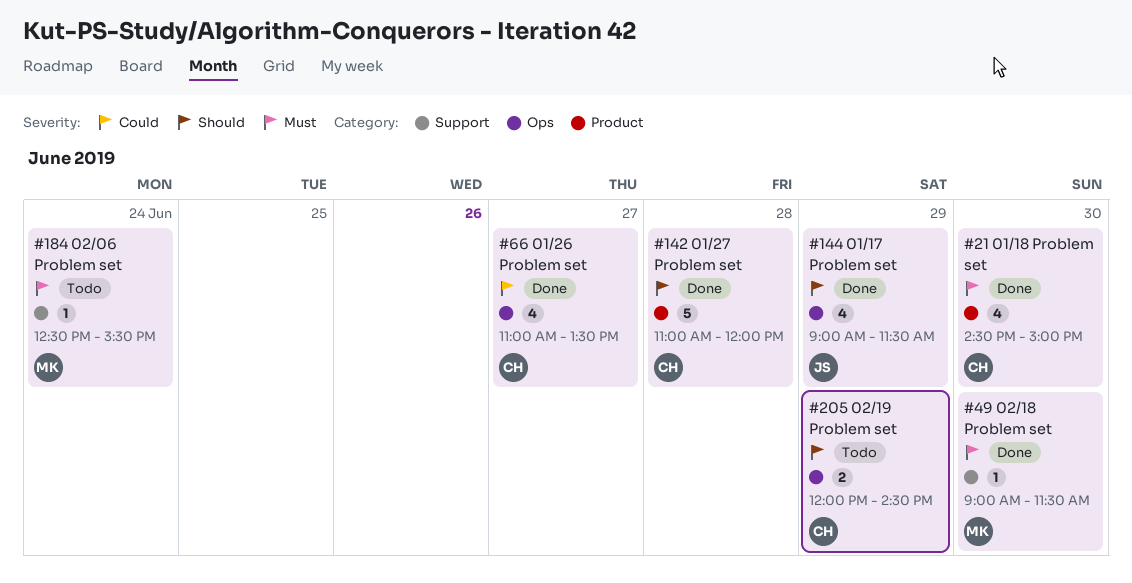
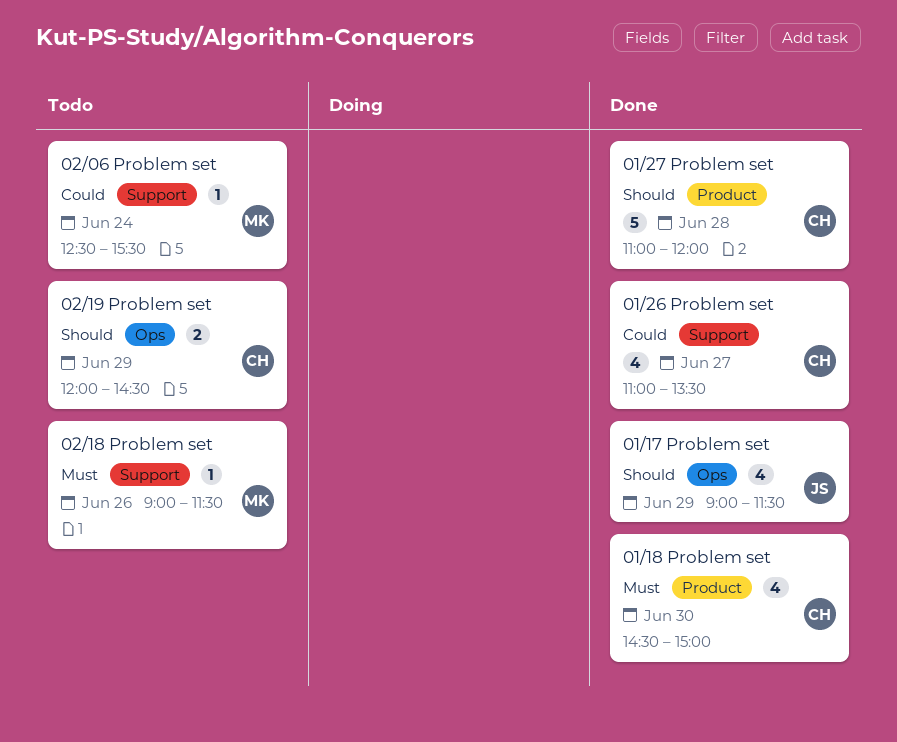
01/26 Problem set, label: Ops -> Support
02/06 Problem set, priority: Must -> Could
02/18 Problem set, status: Done -> Todo
02/18 Problem set, day: Jun 30 -> Jun 26

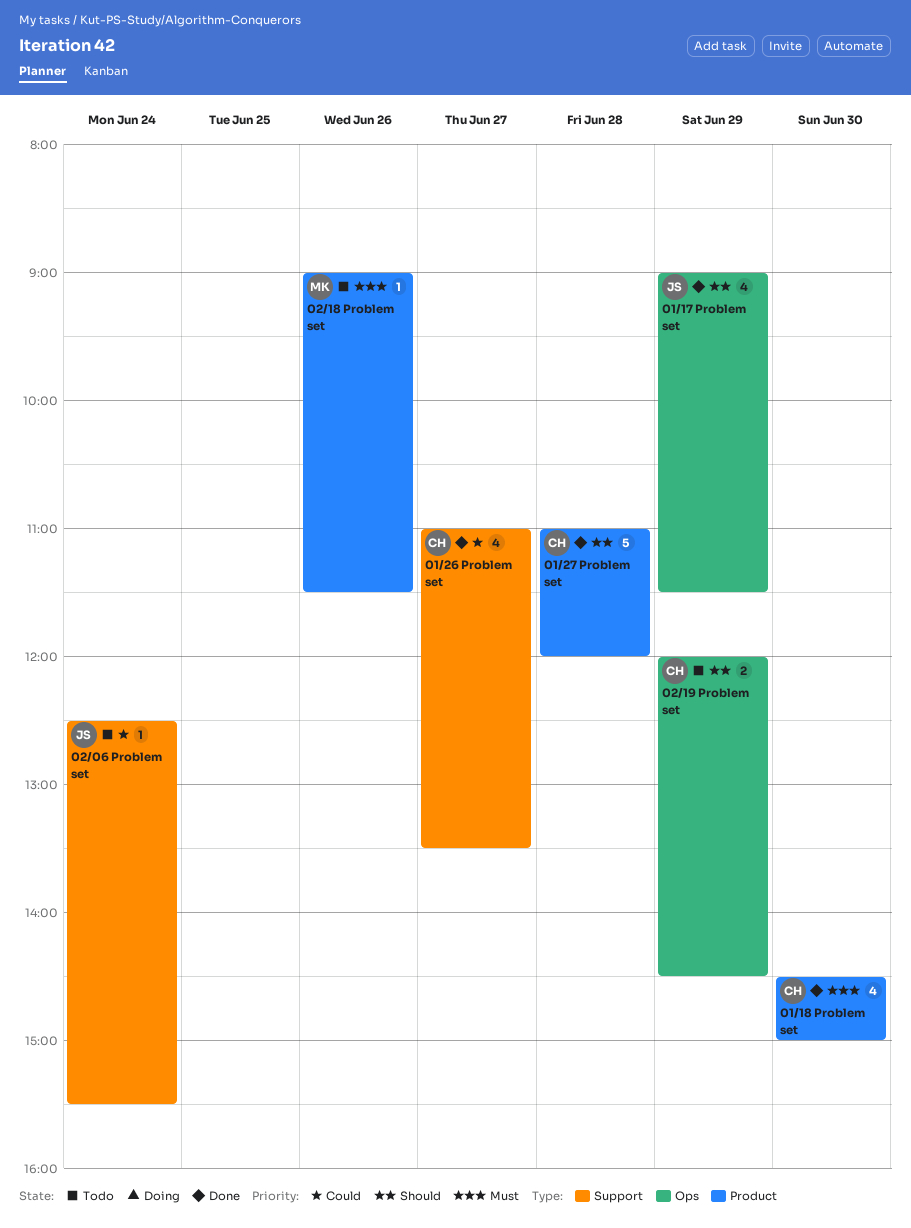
02/06 Problem set, owner: MK -> JS
02/18 Problem set, label: Support -> Product

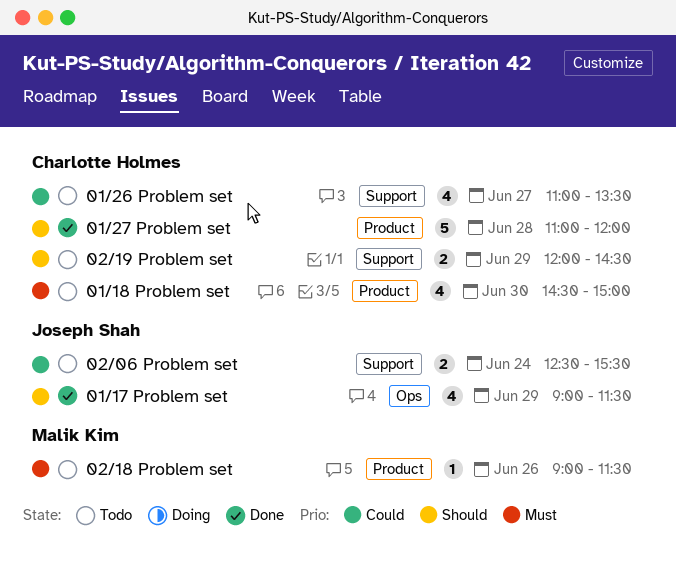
01/18 Problem set, status: Done -> Todo
01/26 Problem set, status: Done -> Todo
02/06 Problem set, estimate: 1 -> 2
02/19 Problem set, label: Ops -> Support

